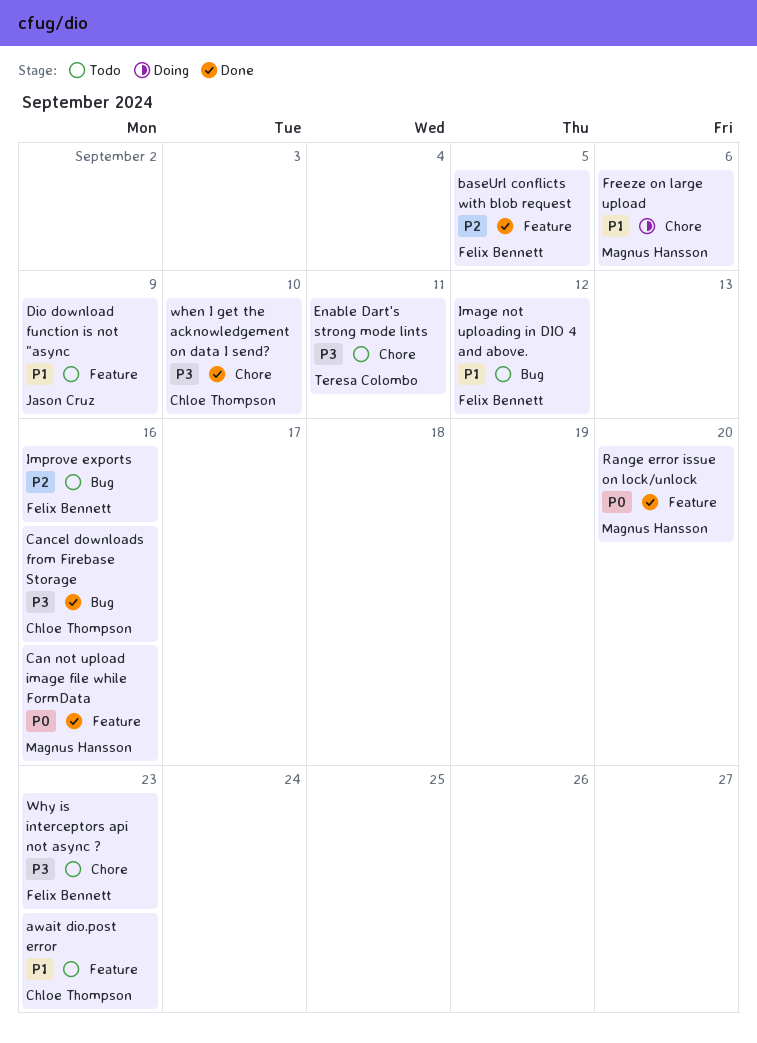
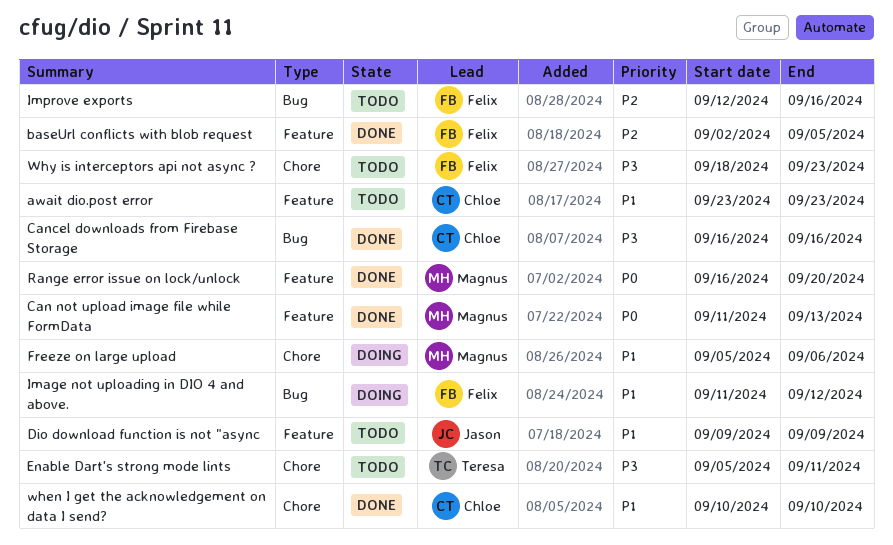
Can not upload image file while FormData, due: Sep 16 -> Sep 13
Image not uploading in DIO 4 and above., status: Todo -> Doing
when I get the acknowledgement on data I send?, priority: P3 -> P1

